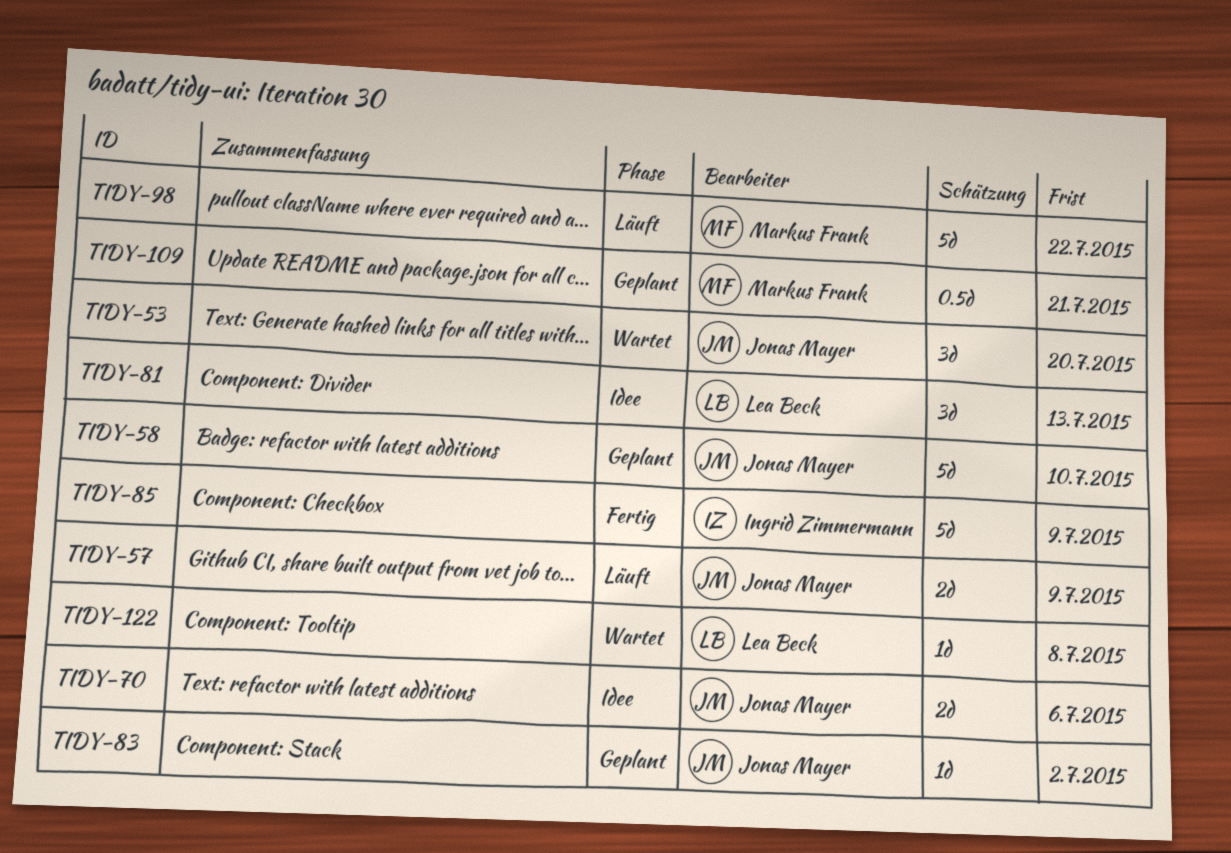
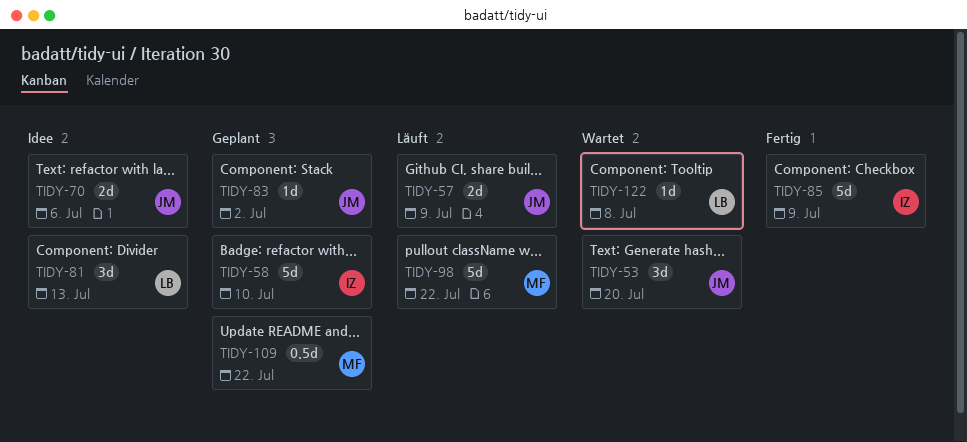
TIDY-58, owner: Jonas Mayer -> Ingrid Zimmermann
TIDY-109, due: Jul 21 -> Jul 22

